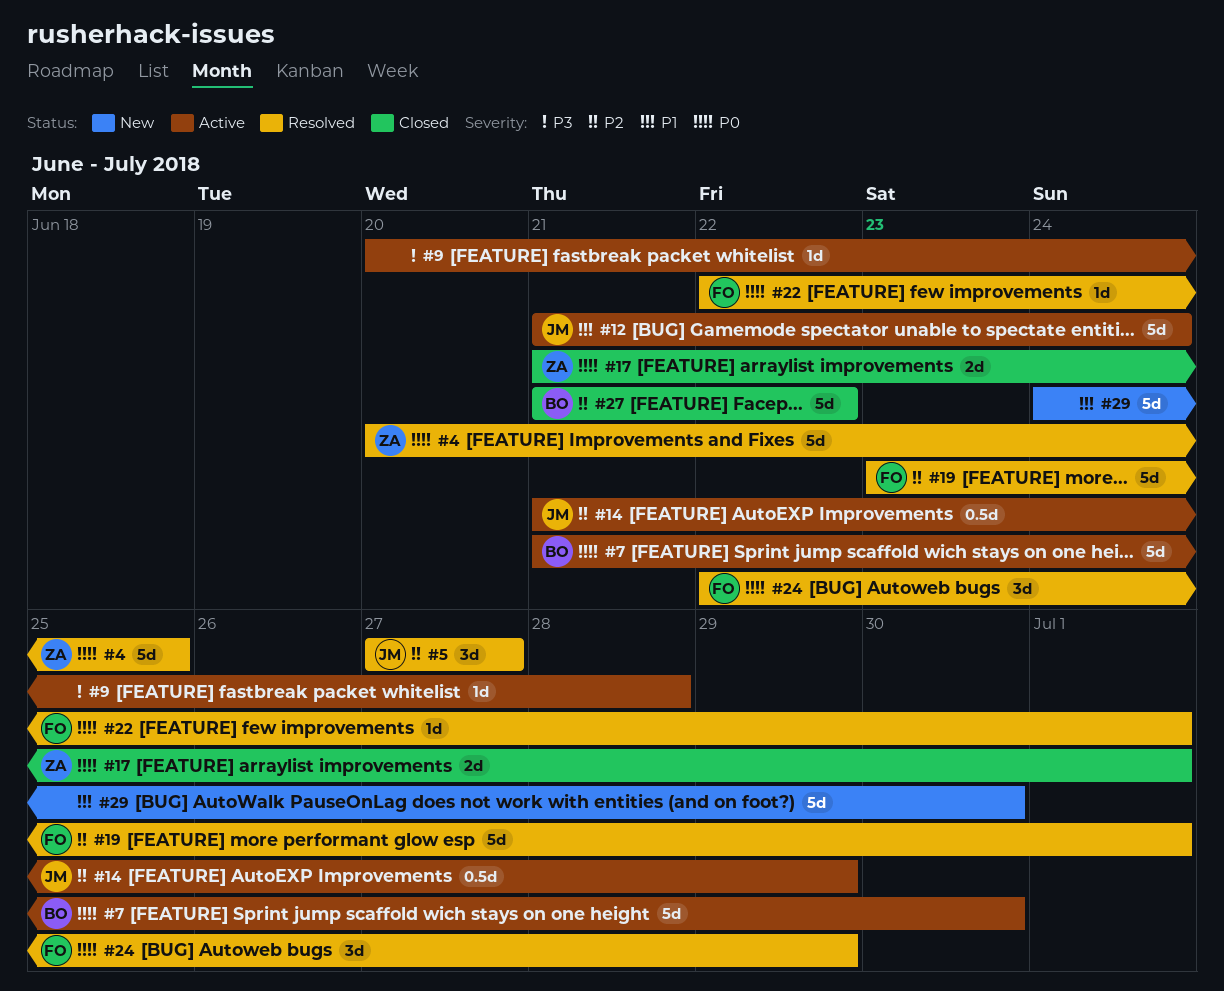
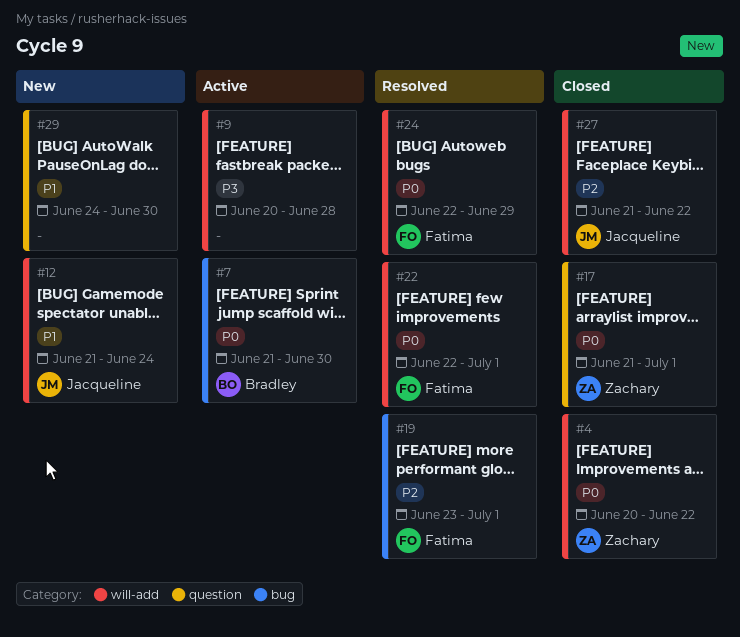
#4, status: Resolved -> Closed
#4, due: Jun 25 -> Jun 22
#5: present -> none
#12, status: Active -> New
#14: present -> none
#27, owner: Bradley -> Jacqueline

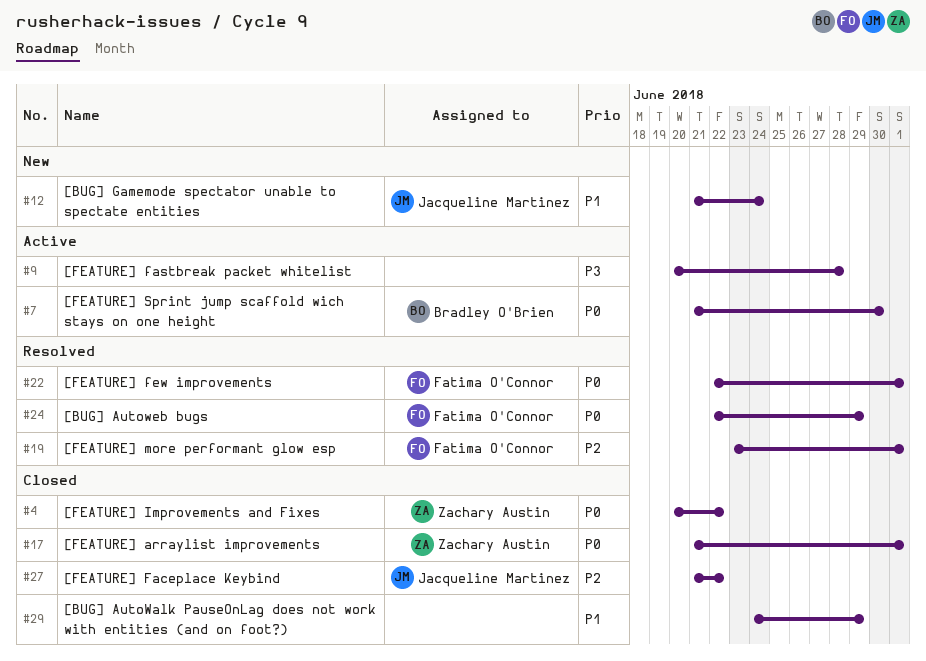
#29, status: New -> Closed
#29, due: Jun 30 -> Jun 29

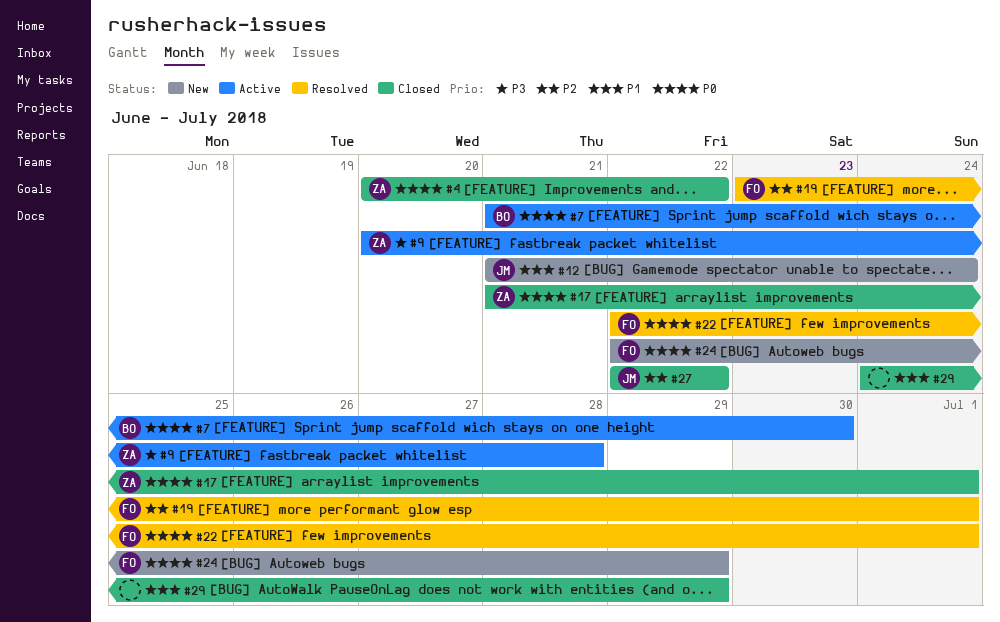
#9, owner: none -> Zachary Austin
#24, status: Resolved -> New
#27, start: Jun 21 -> Jun 22

